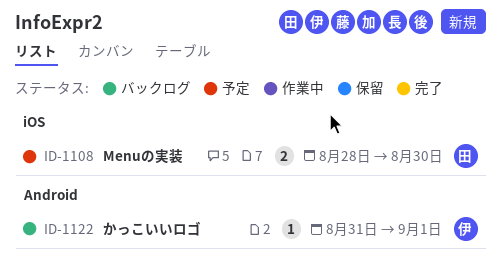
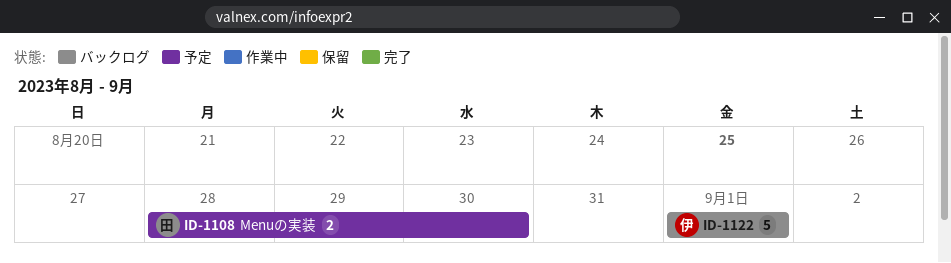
ID-1122, estimate: 1 -> 5
ID-1122, start: Aug 31 -> Sep 1

